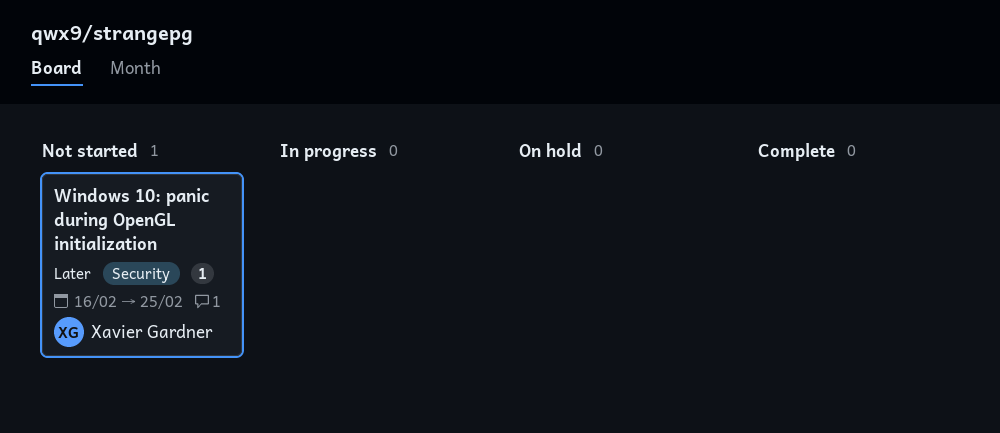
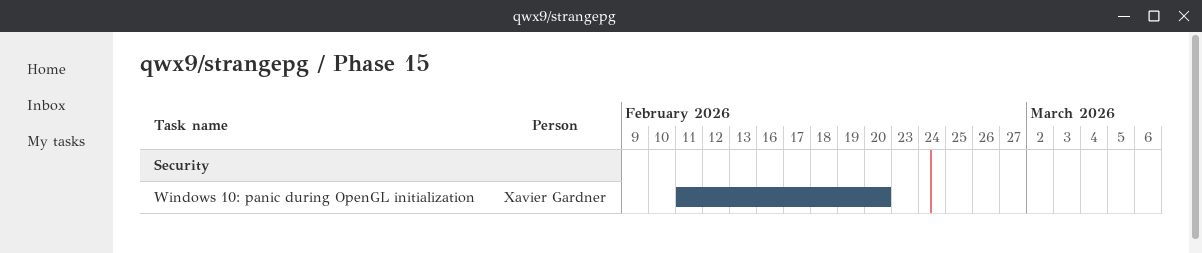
Windows 10: panic during OpenGL initialization, start: Feb 16 -> Feb 11
Windows 10: panic during OpenGL initialization, due: Feb 25 -> Feb 20

